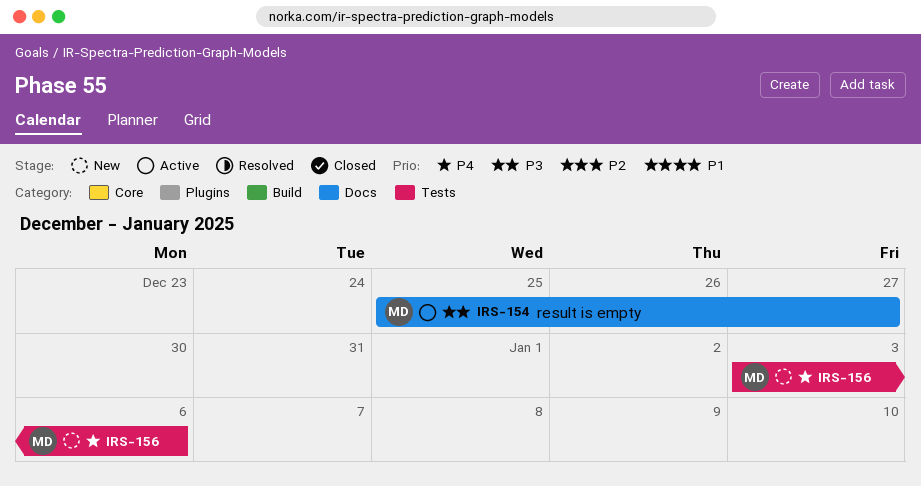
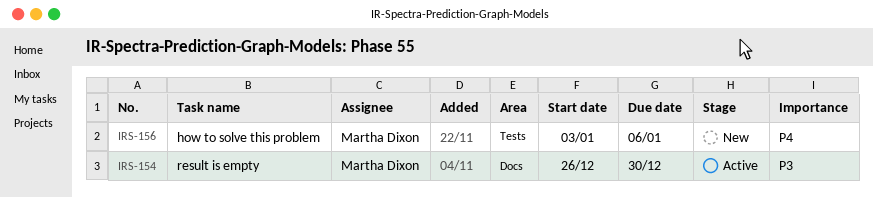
IRS-154, start: Dec 25 -> Dec 26
IRS-154, due: Dec 27 -> Dec 30

